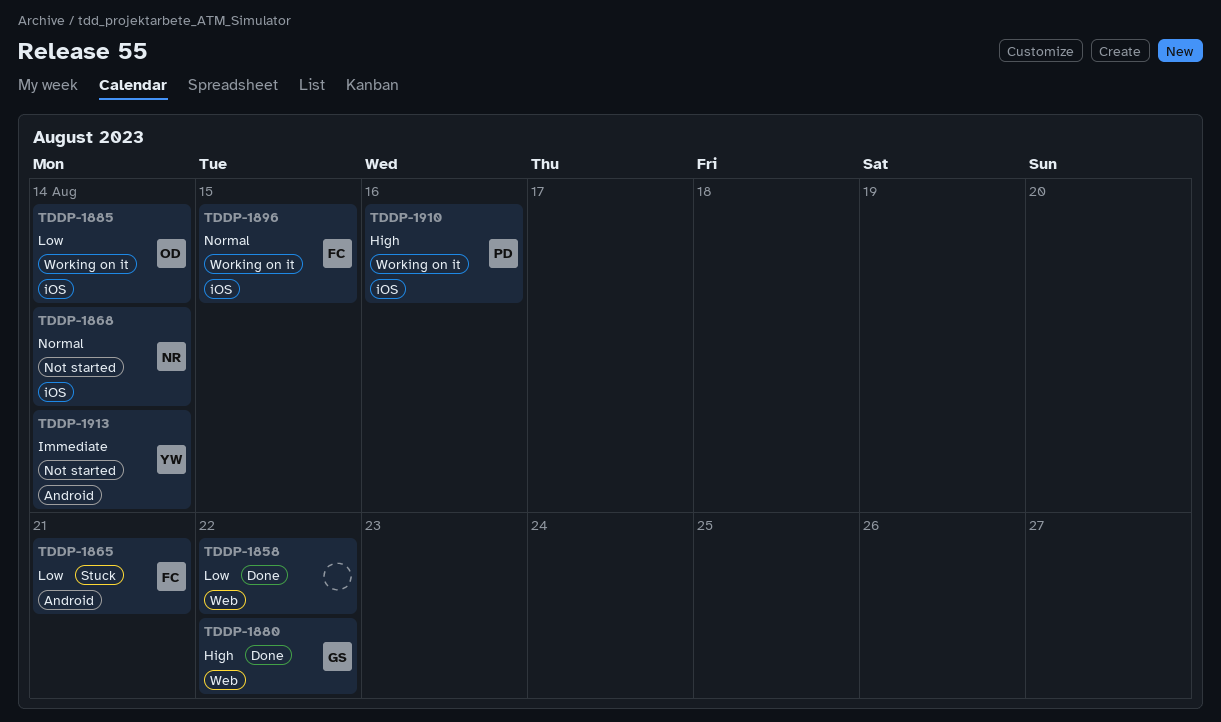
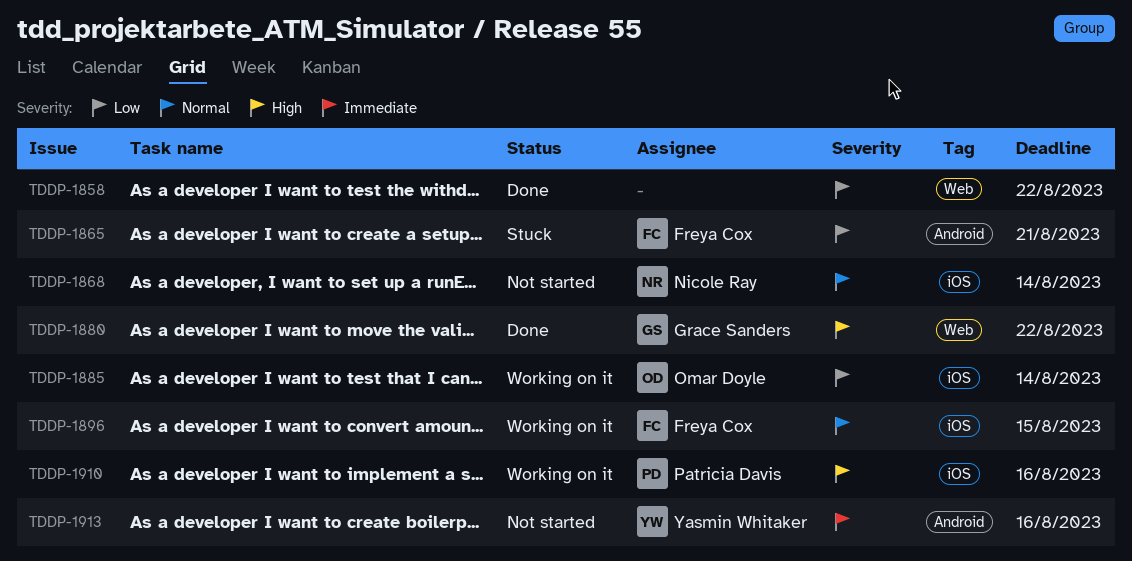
TDDP-1913, due: Aug 14 -> Aug 16

